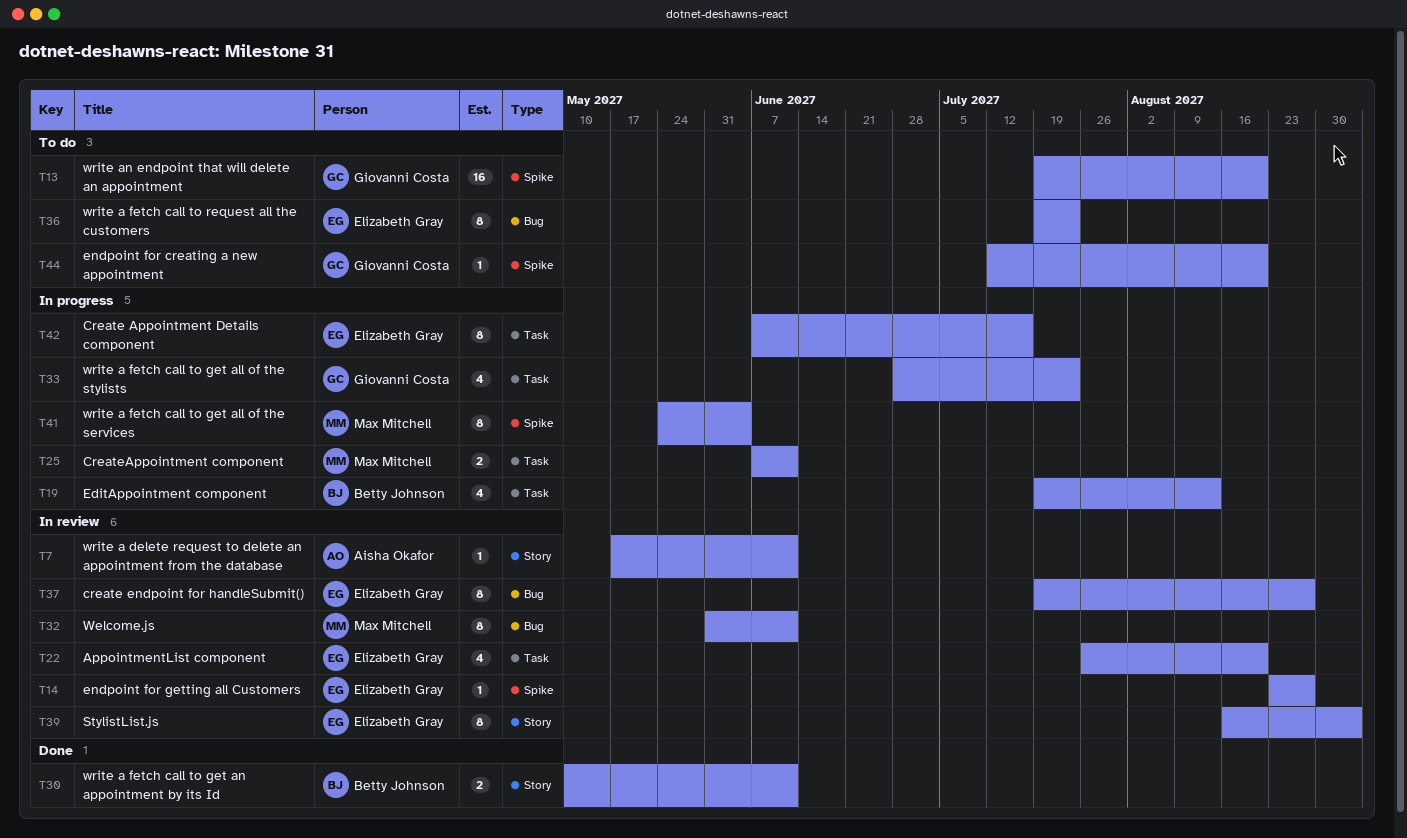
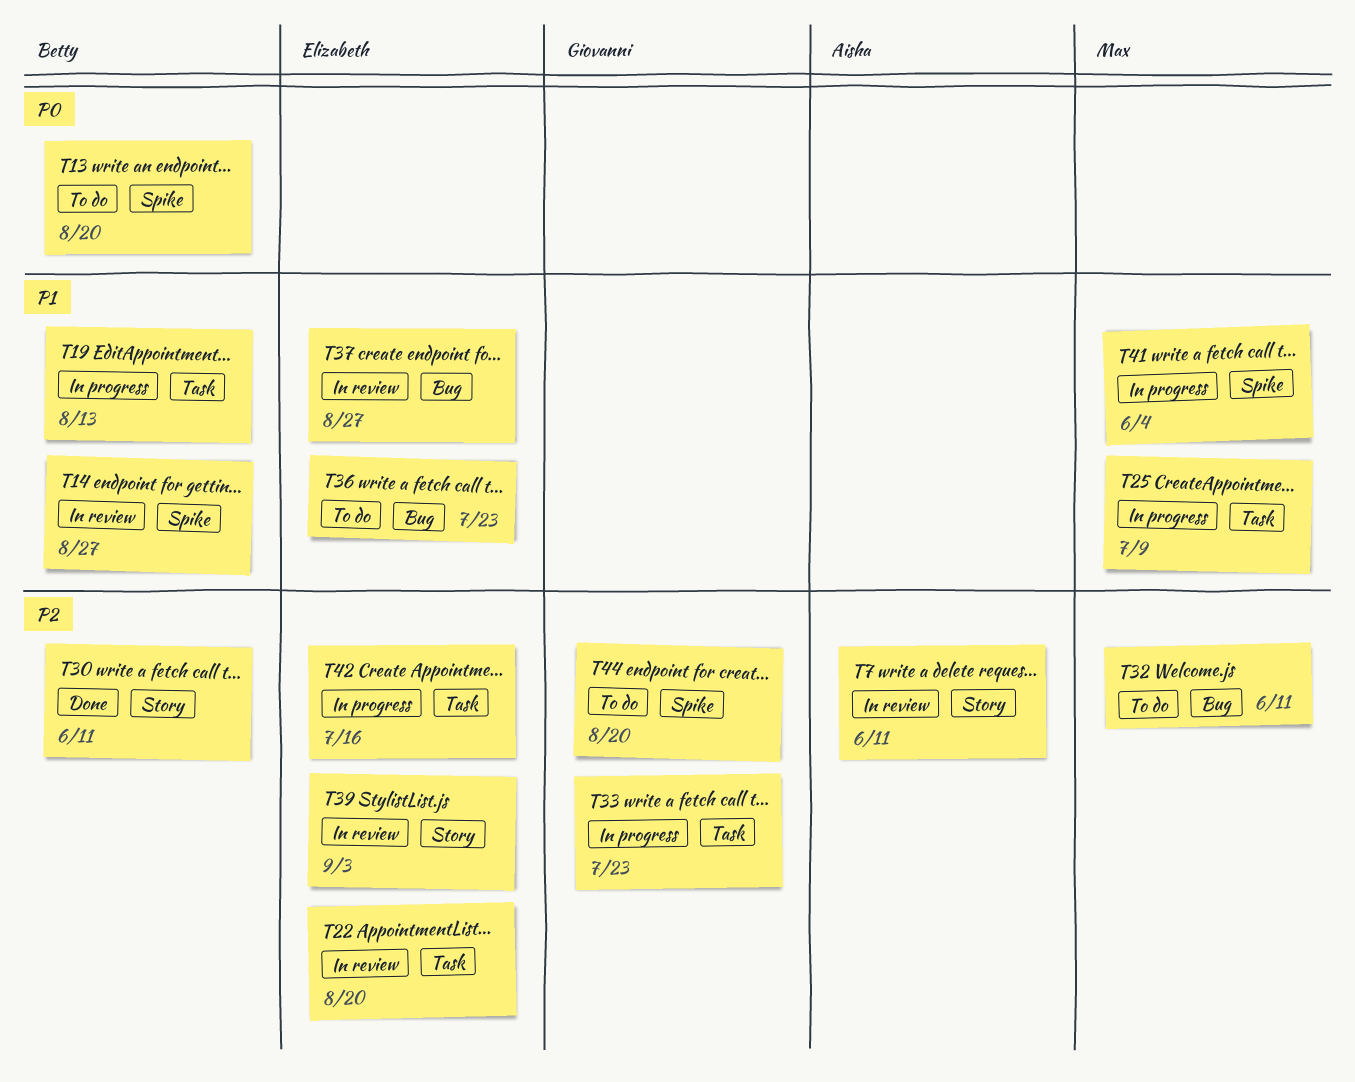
T13, owner: Giovanni Costa -> Betty Johnson
T14, owner: Elizabeth Gray -> Betty Johnson
T25, due: Jun 11 -> Jul 9
T32, status: In review -> To do

